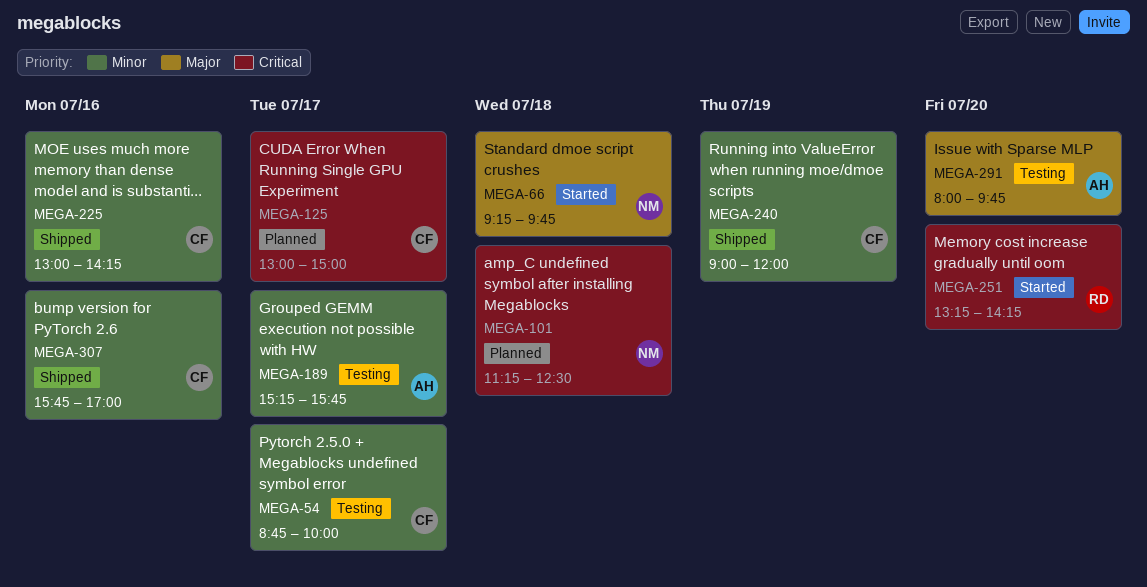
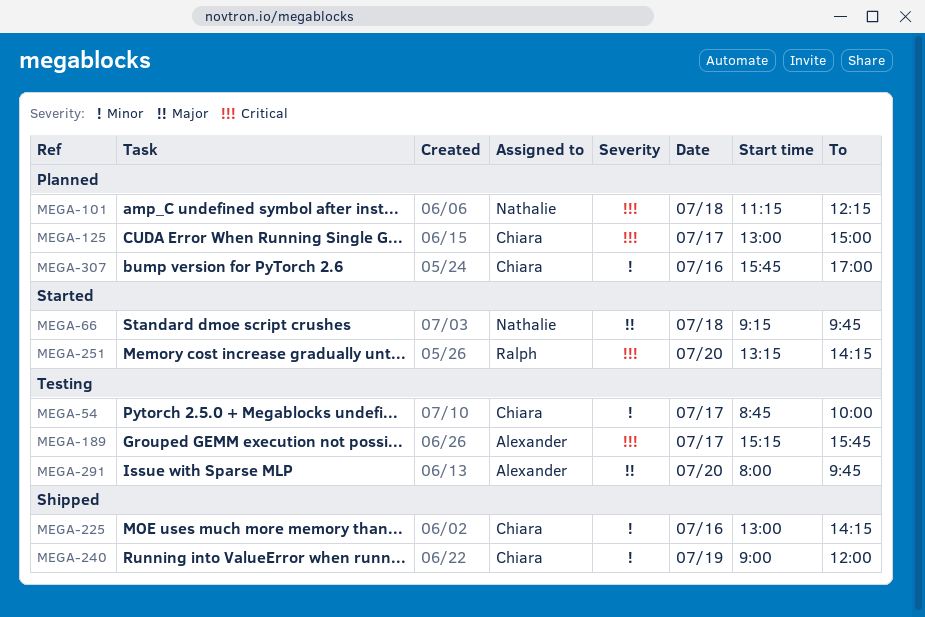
MEGA-101, ends: 12:30 -> 12:15
MEGA-189, priority: Minor -> Critical
MEGA-307, status: Shipped -> Planned

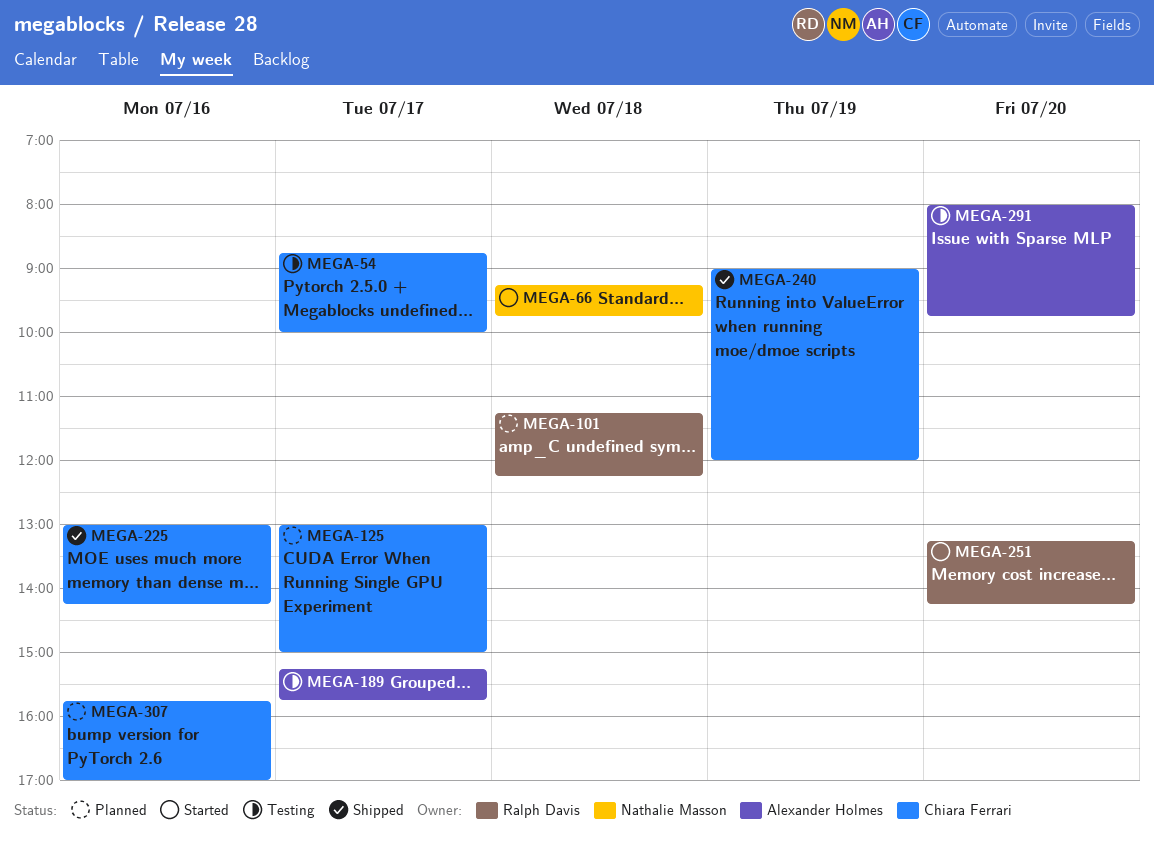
MEGA-101, owner: Nathalie Masson -> Ralph Davis

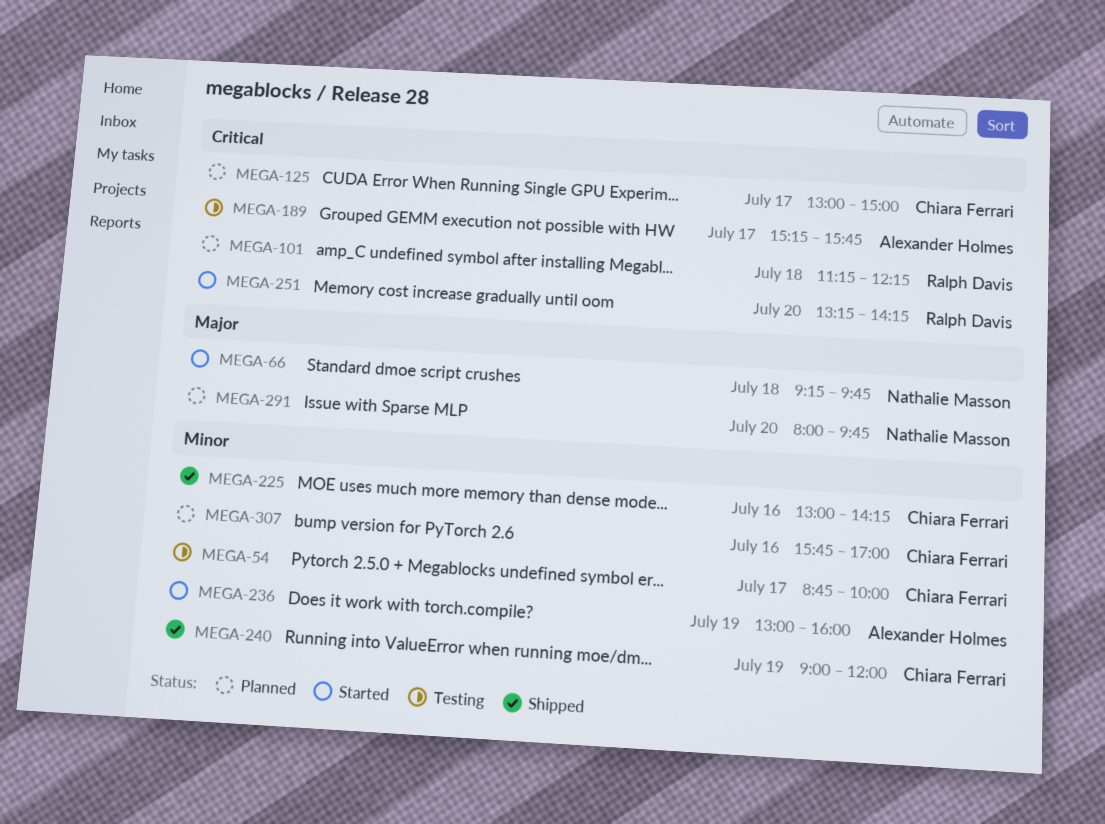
MEGA-236: none -> present
MEGA-291, status: Testing -> Planned
MEGA-291, owner: Alexander Holmes -> Nathalie Masson

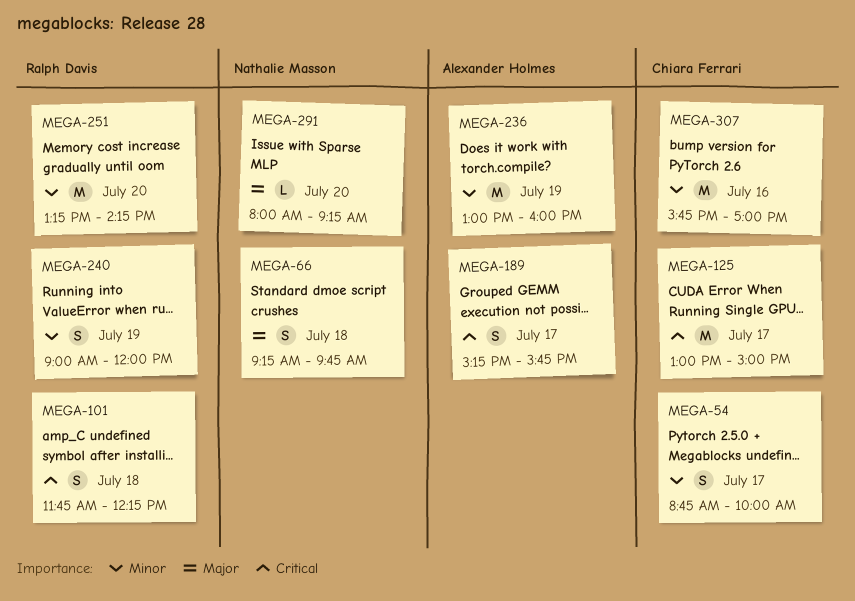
MEGA-101, begins: 11:15 -> 11:45
MEGA-225: present -> none
MEGA-240, owner: Chiara Ferrari -> Ralph Davis
MEGA-251, priority: Critical -> Minor
MEGA-291, ends: 09:45 -> 09:15

